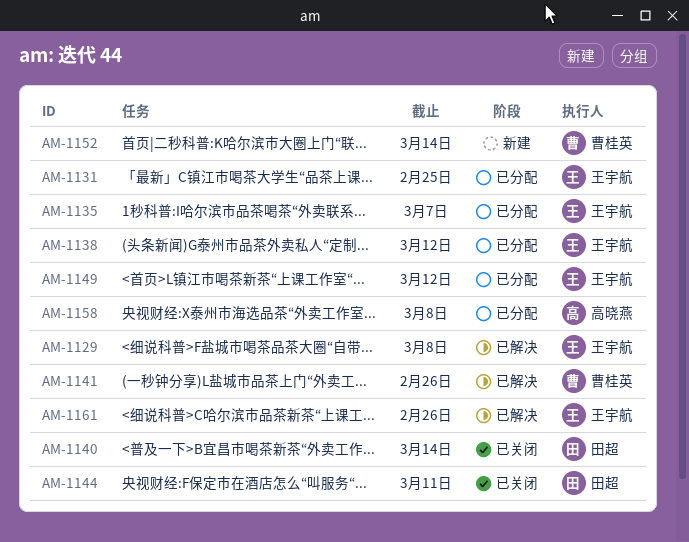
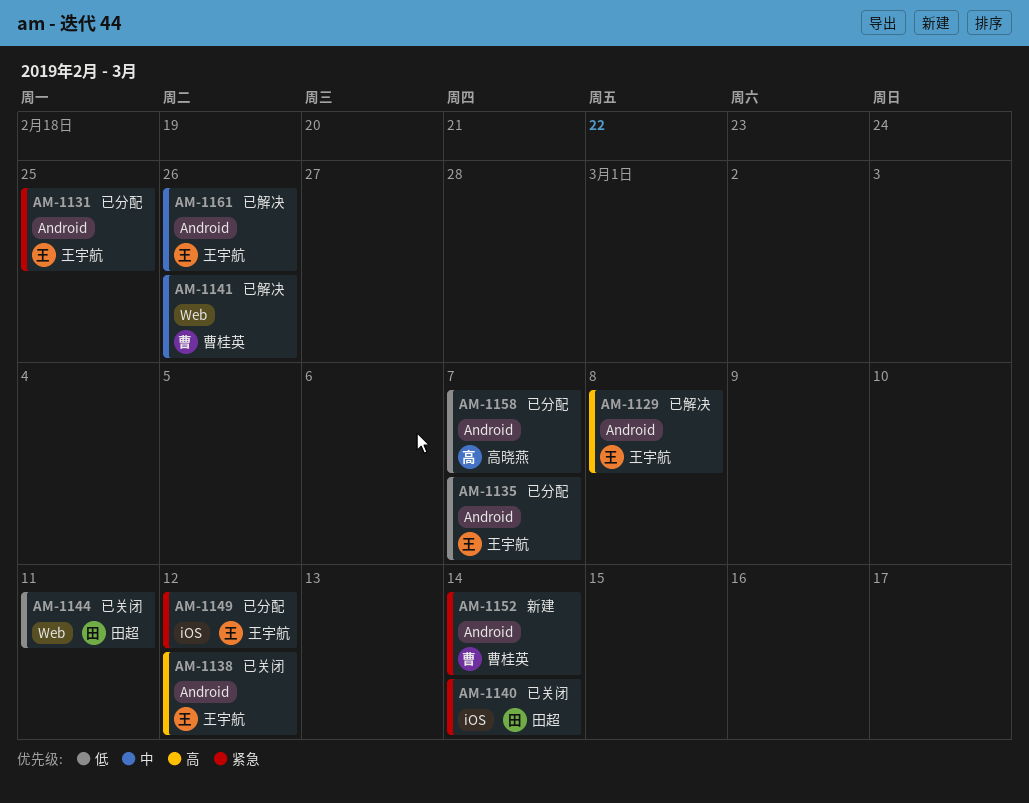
AM-1138, status: 已分配 -> 已关闭
AM-1158, due: Mar 8 -> Mar 7

